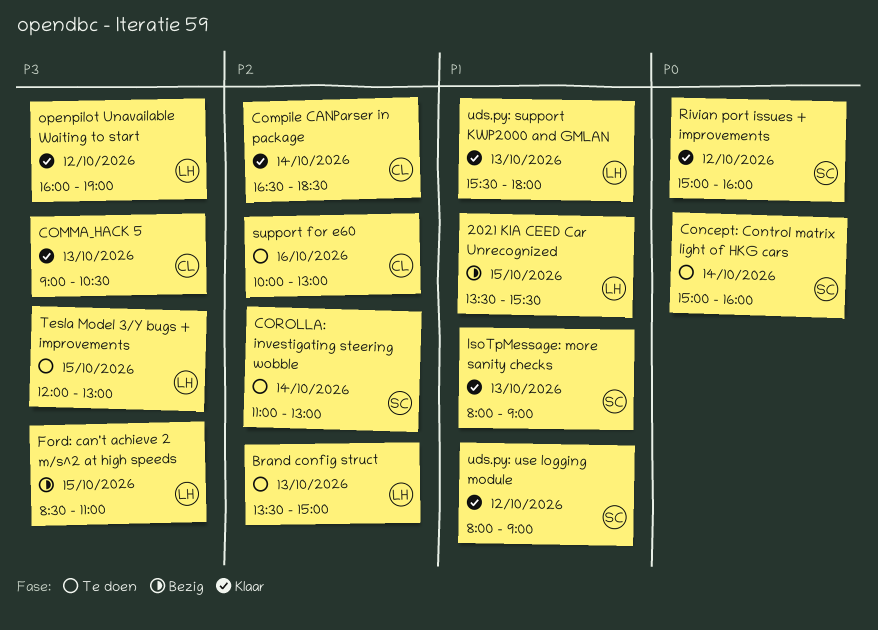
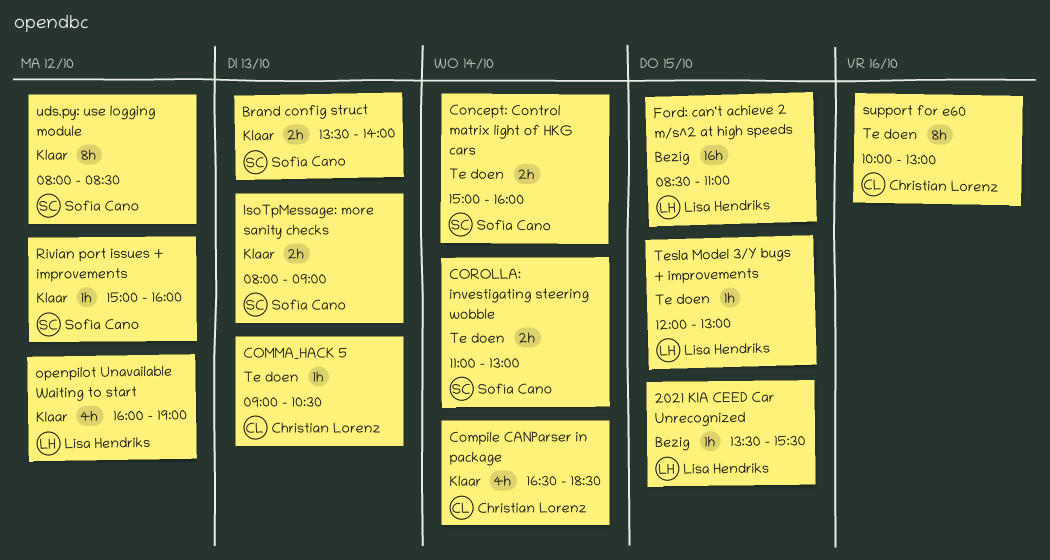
Brand config struct, status: Te doen -> Klaar
Brand config struct, owner: Lisa Hendriks -> Sofía Cano
Brand config struct, ends: 15:00 -> 14:00
COMMA_HACK 5, status: Klaar -> Te doen
uds.py: support KWP2000 and GMLAN: present -> none
uds.py: use logging module, ends: 09:00 -> 08:30

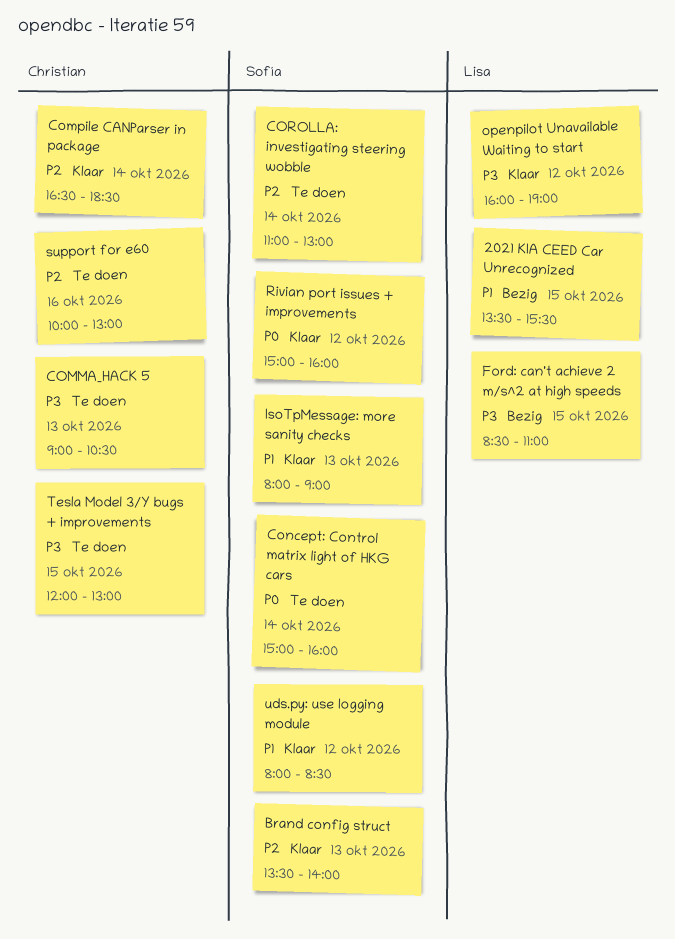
Tesla Model 3/Y bugs + improvements, owner: Lisa Hendriks -> Christian Lorenz

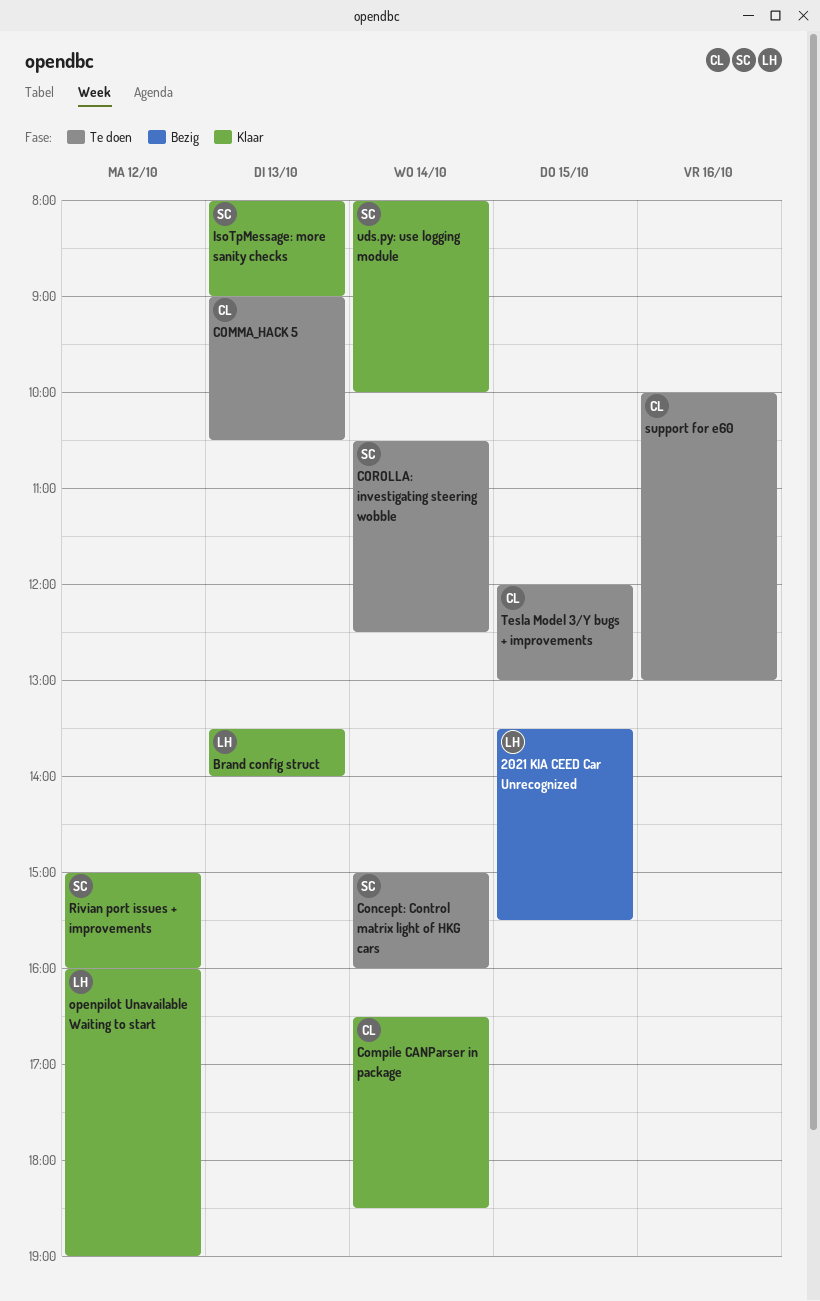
Brand config struct, owner: Sofía -> Lisa
COROLLA: investigating steering wobble, begins: 11:00 -> 10:30
COROLLA: investigating steering wobble, ends: 13:00 -> 12:30
Ford: can't achieve 2 m/s^2 at high speeds: present -> none
uds.py: use logging module, day: Oct 12 -> Oct 14
uds.py: use logging module, ends: 08:30 -> 10:00

